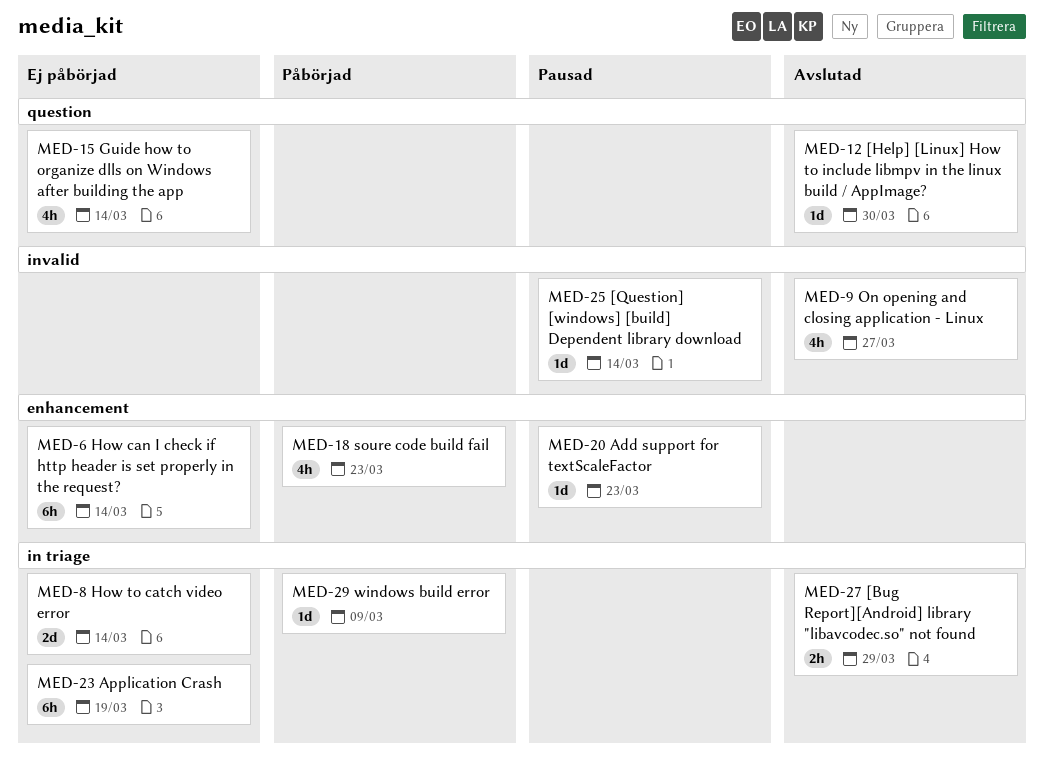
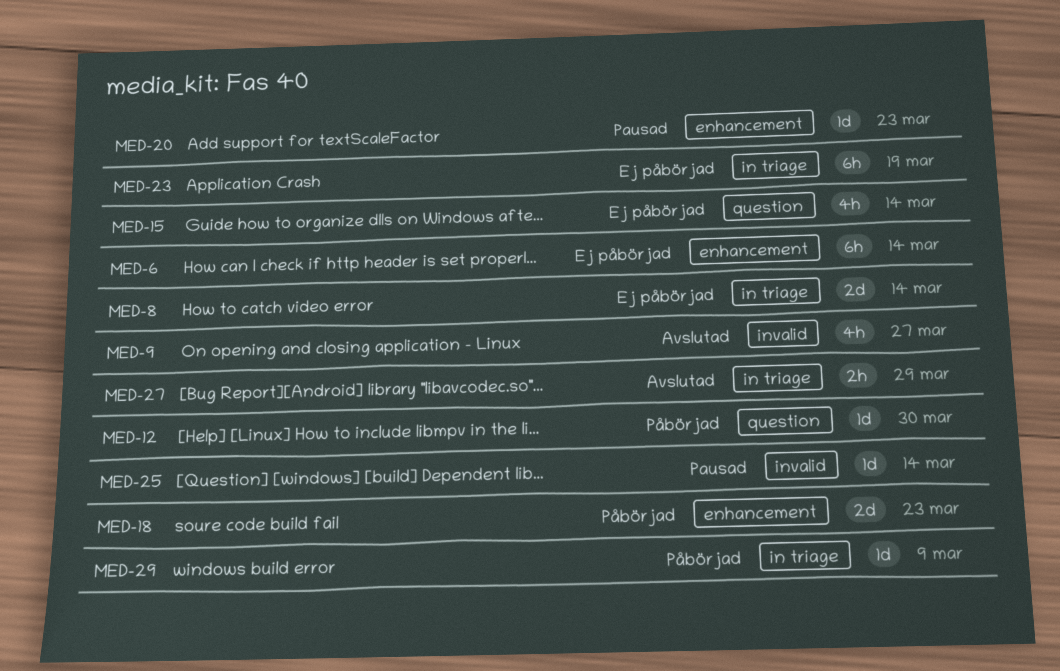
MED-12, status: Avslutad -> Påbörjad
MED-18, estimate: 4h -> 2d

